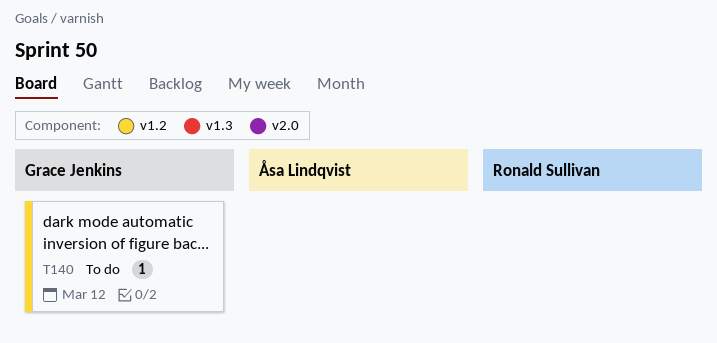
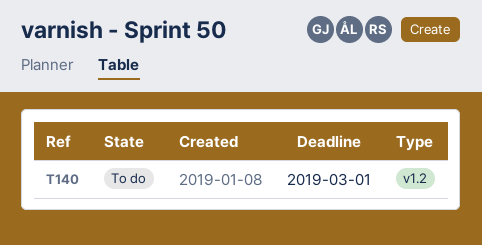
T140, due: Mar 12 -> Mar 1

